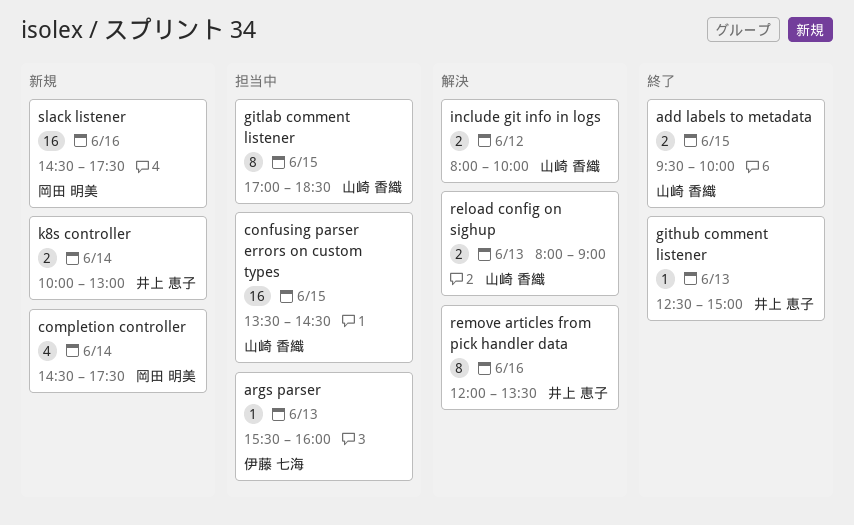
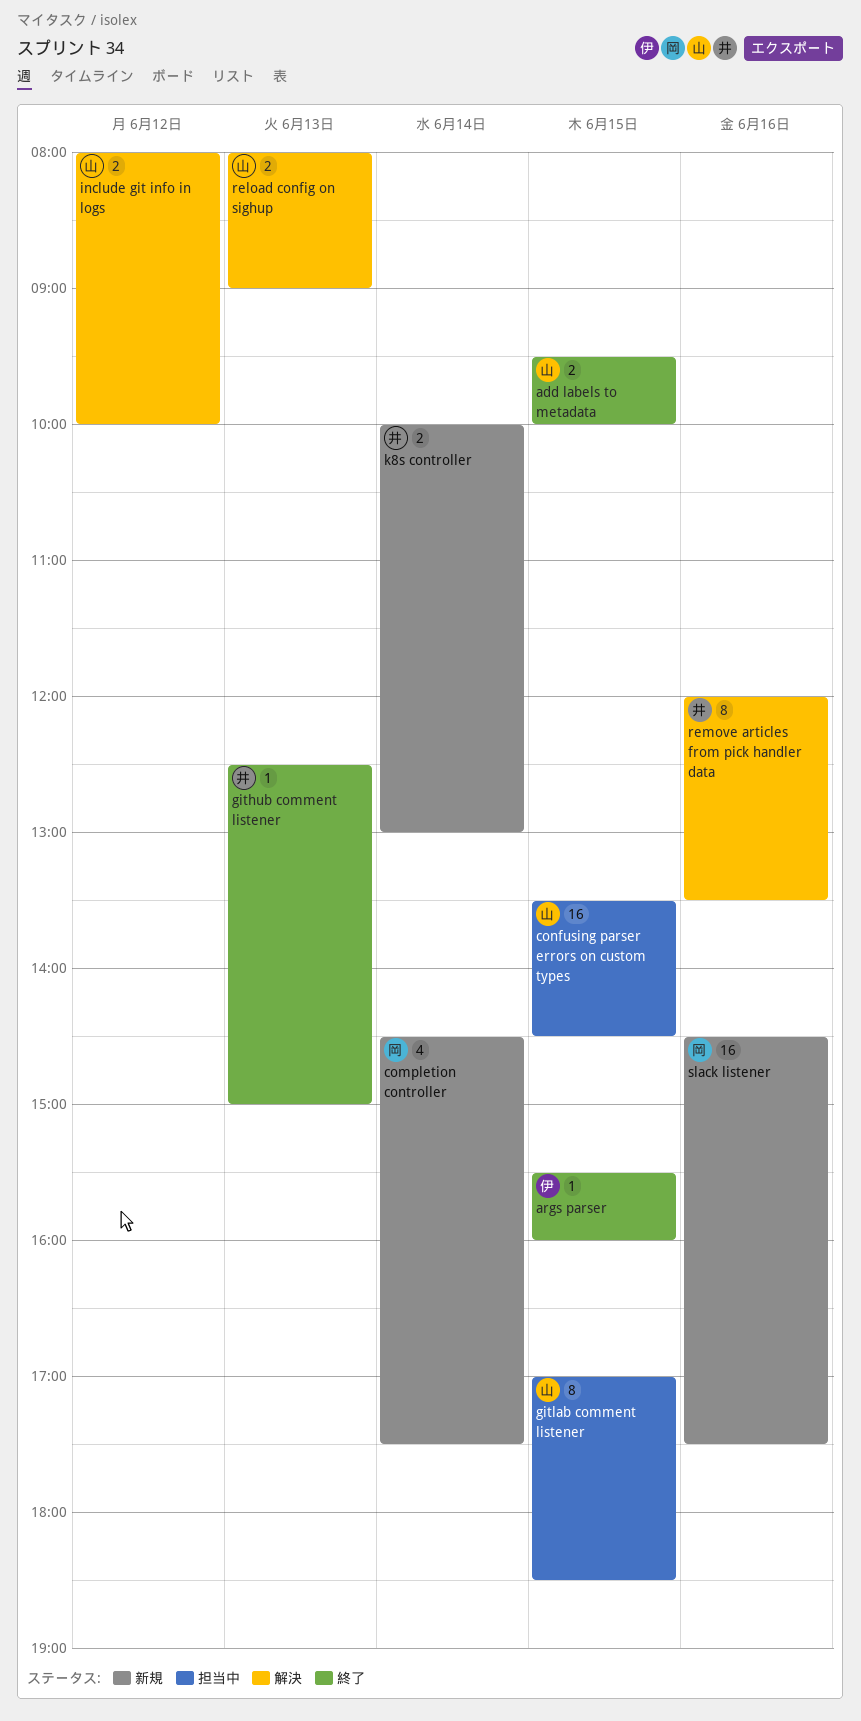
args parser, status: 担当中 -> 終了
args parser, day: Jun 13 -> Jun 15

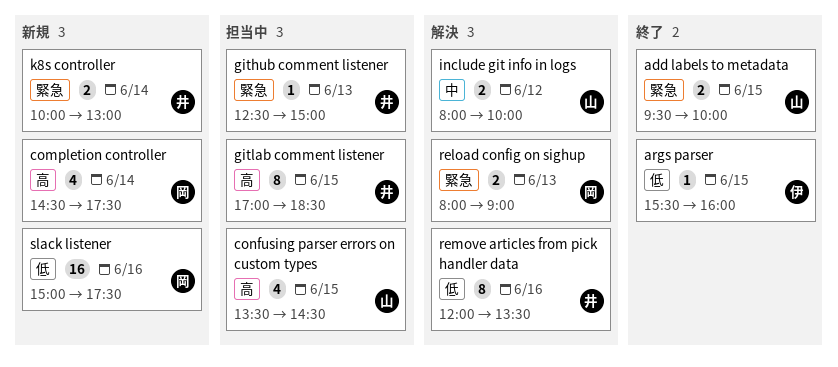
confusing parser errors on custom types, estimate: 16 -> 4
github comment listener, status: 終了 -> 担当中
gitlab comment listener, owner: 山 -> 井
reload config on sighup, owner: 山 -> 岡
slack listener, begins: 14:30 -> 15:00

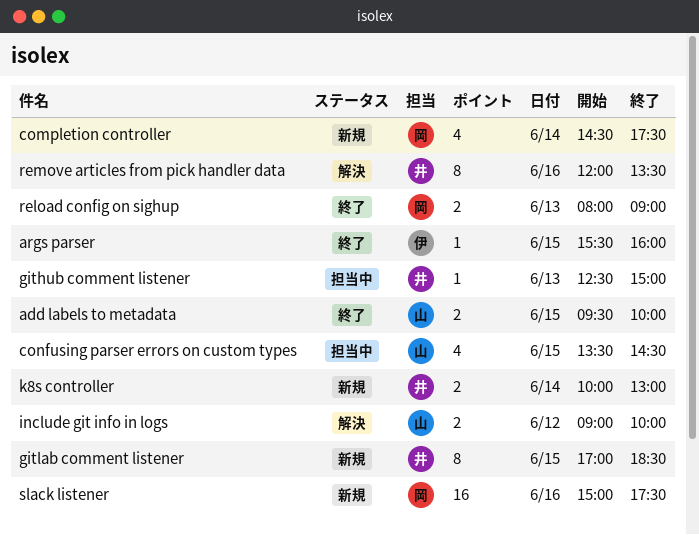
gitlab comment listener, status: 担当中 -> 新規
include git info in logs, begins: 08:00 -> 09:00
reload config on sighup, status: 解決 -> 終了

